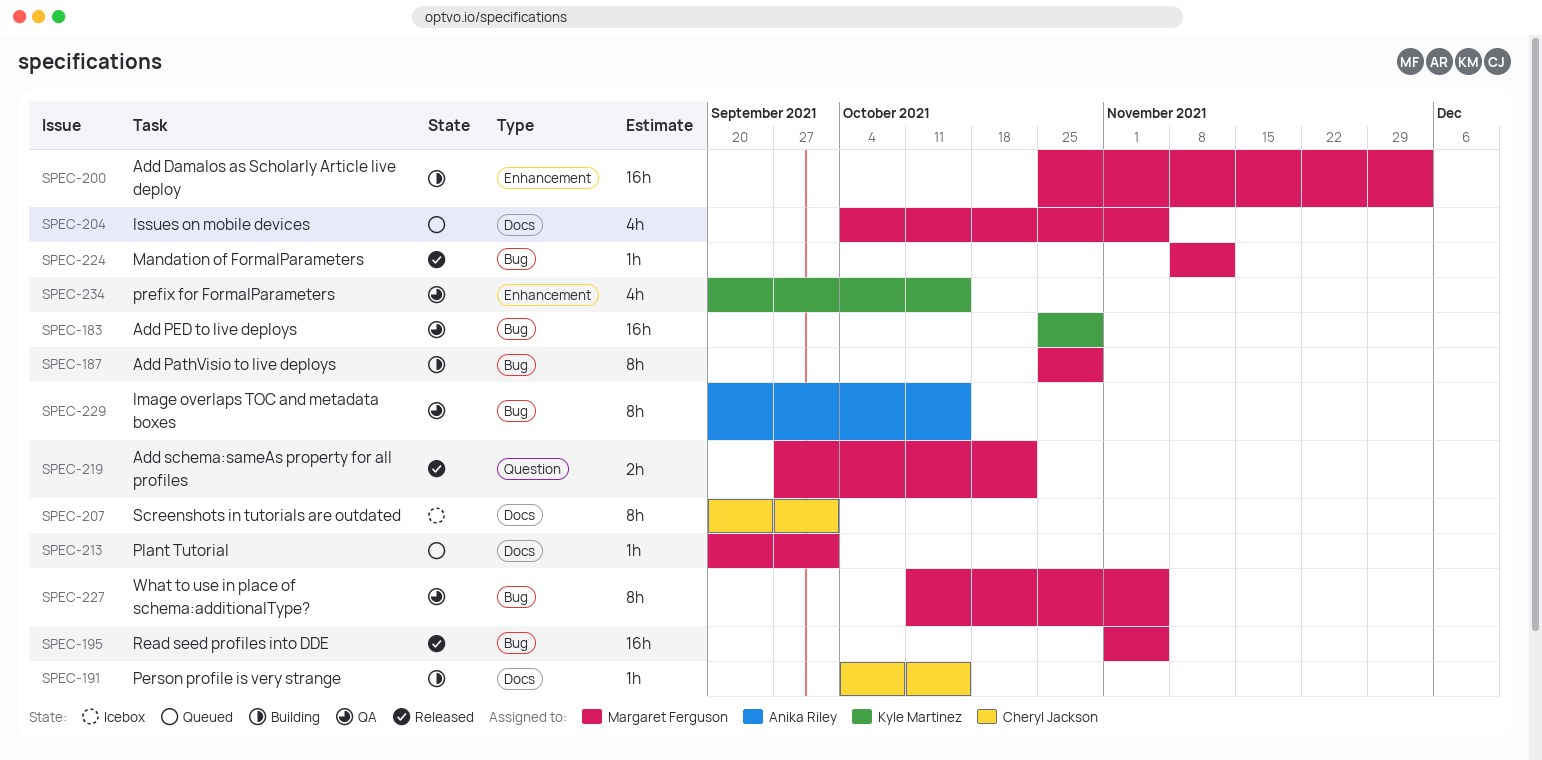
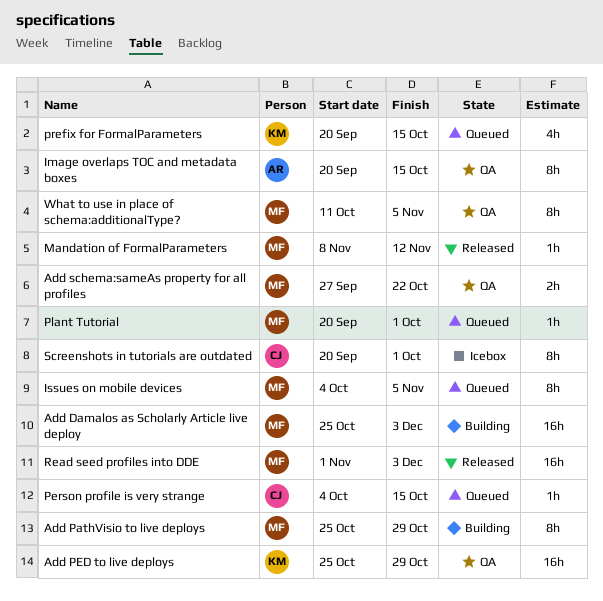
Add schema:sameAs property for all profiles, status: Released -> QA
Issues on mobile devices, estimate: 4h -> 8h
Person profile is very strange, status: Building -> Queued
prefix for FormalParameters, status: QA -> Queued
Read seed profiles into DDE, due: Nov 5 -> Dec 3

